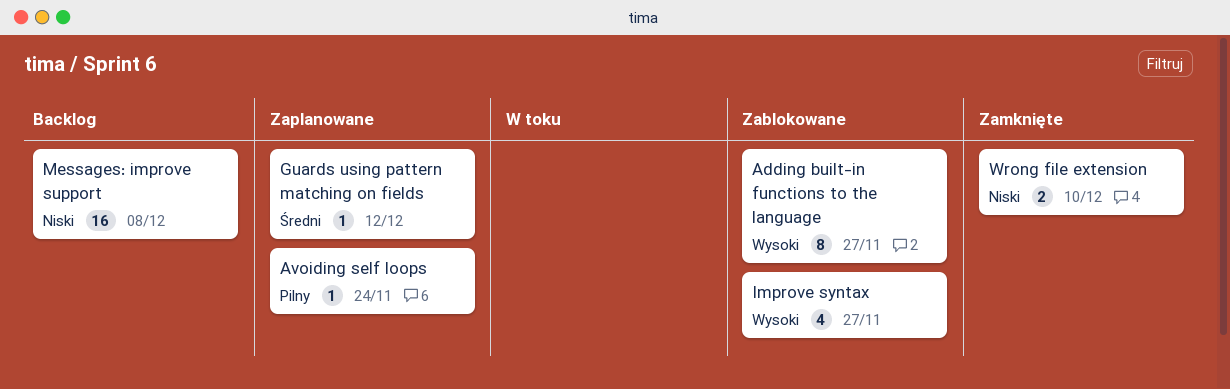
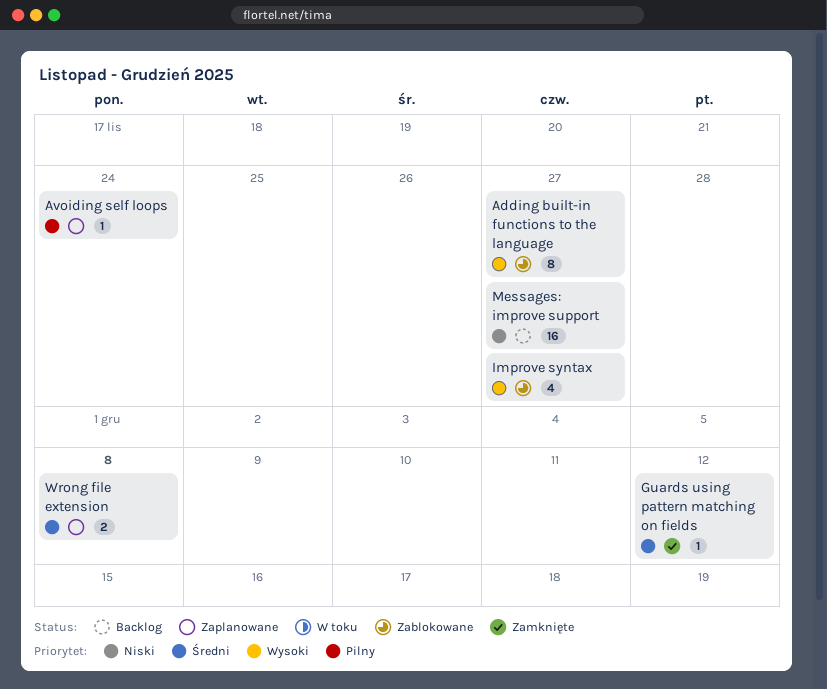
Guards using pattern matching on fields, status: Zaplanowane -> Zamknięte
Messages: improve support, due: Dec 8 -> Nov 27
Wrong file extension, status: Zamknięte -> Zaplanowane
Wrong file extension, priority: Niski -> Średni
Wrong file extension, due: Dec 10 -> Dec 8

